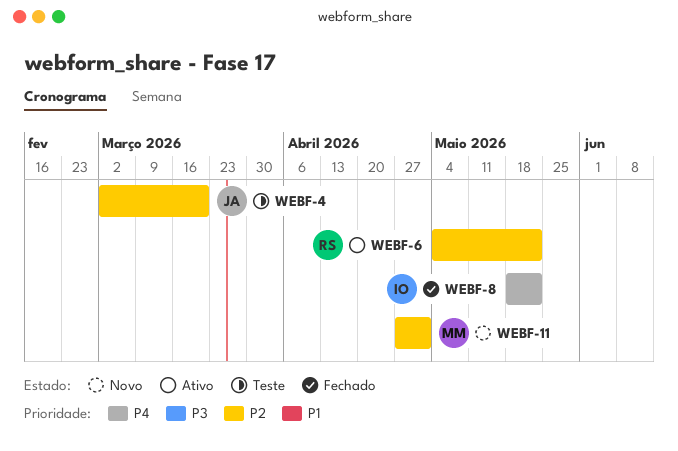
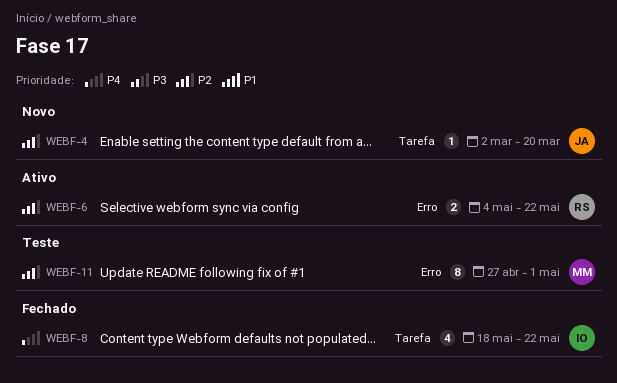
WEBF-4, status: Teste -> Novo
WEBF-11, status: Novo -> Teste

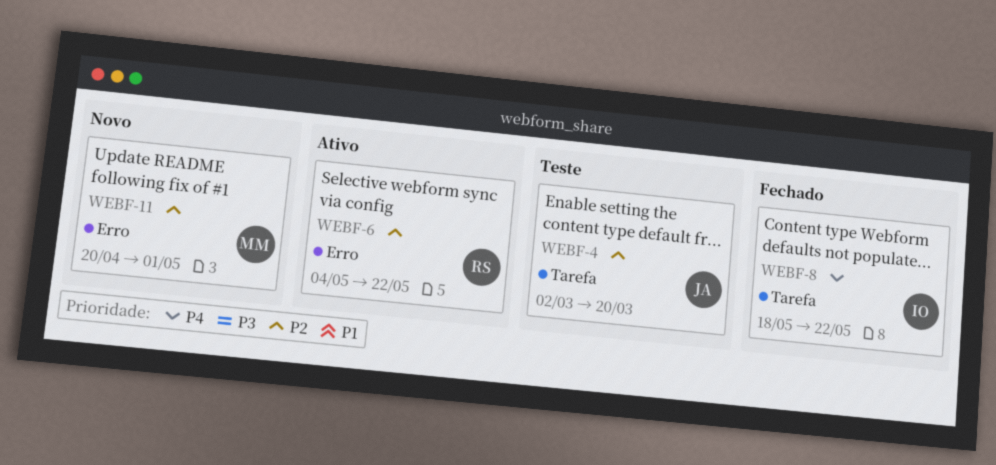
WEBF-4, status: Novo -> Teste
WEBF-11, status: Teste -> Novo
WEBF-11, start: Apr 27 -> Apr 20

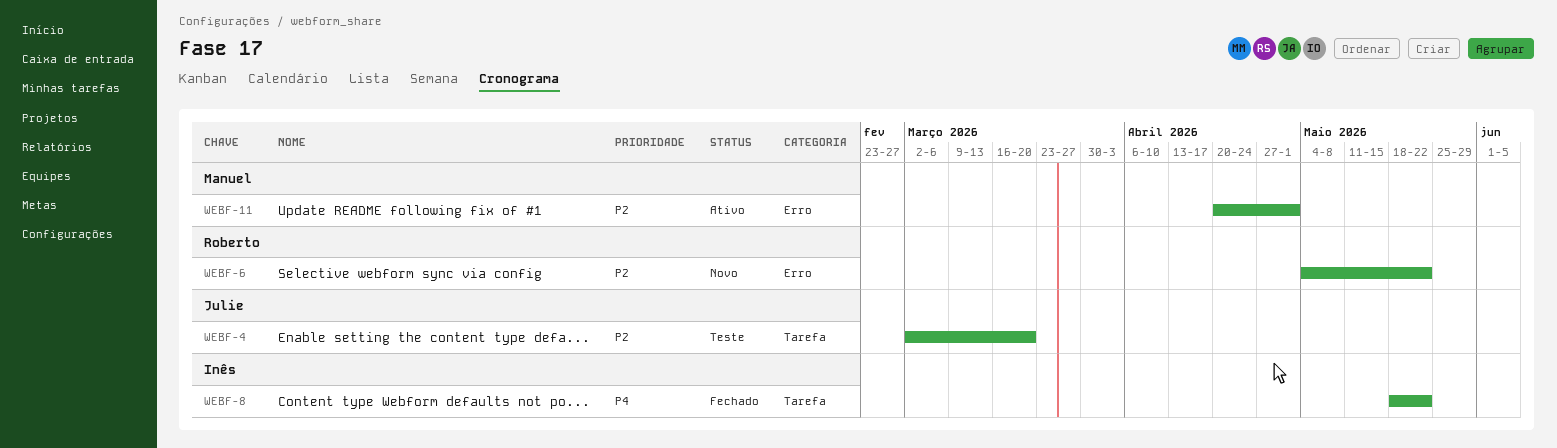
WEBF-6, status: Ativo -> Novo
WEBF-11, status: Novo -> Ativo

